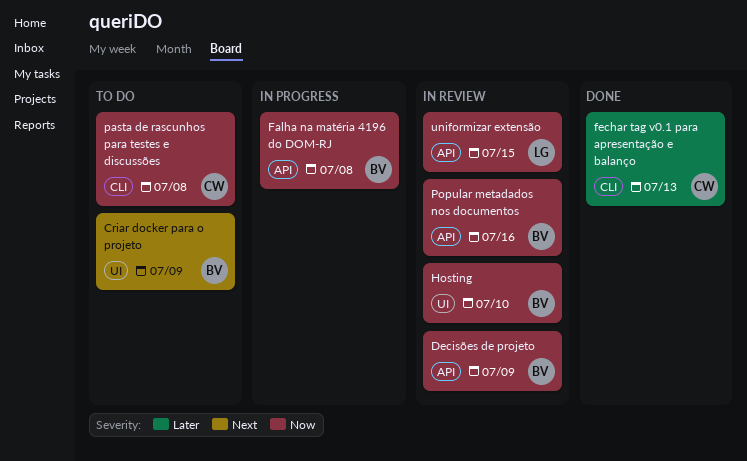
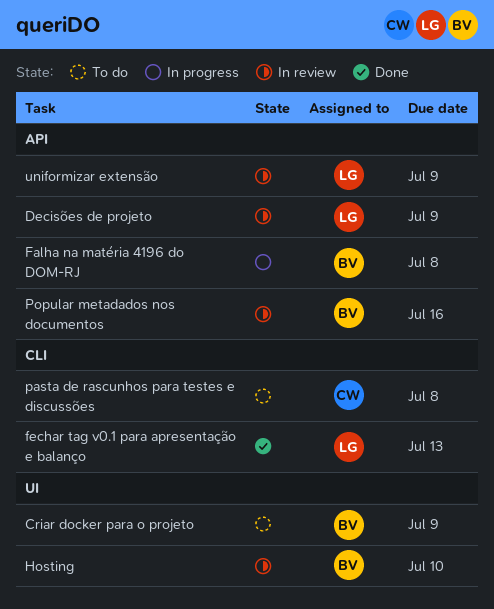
Decisões de projeto, owner: BV -> LG
fechar tag v0.1 para apresentação e balanço, owner: CW -> LG
uniformizar extensão, due: Jul 15 -> Jul 9

